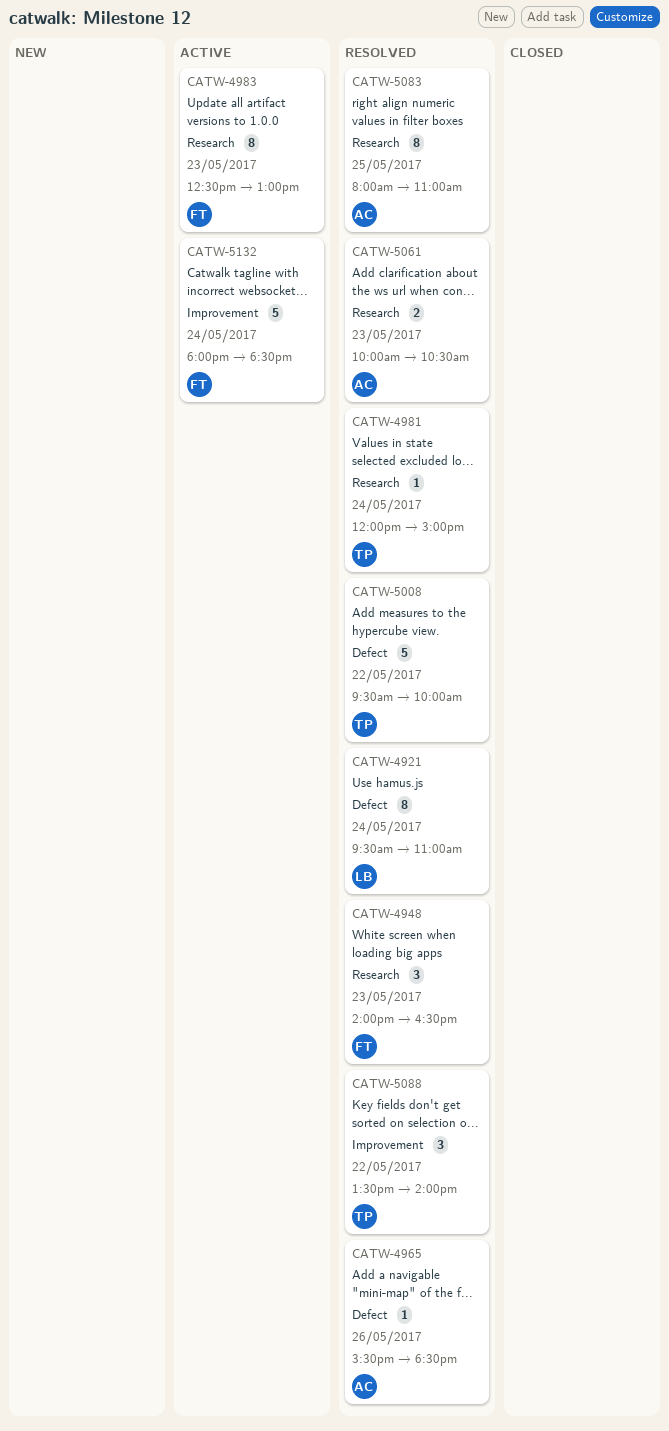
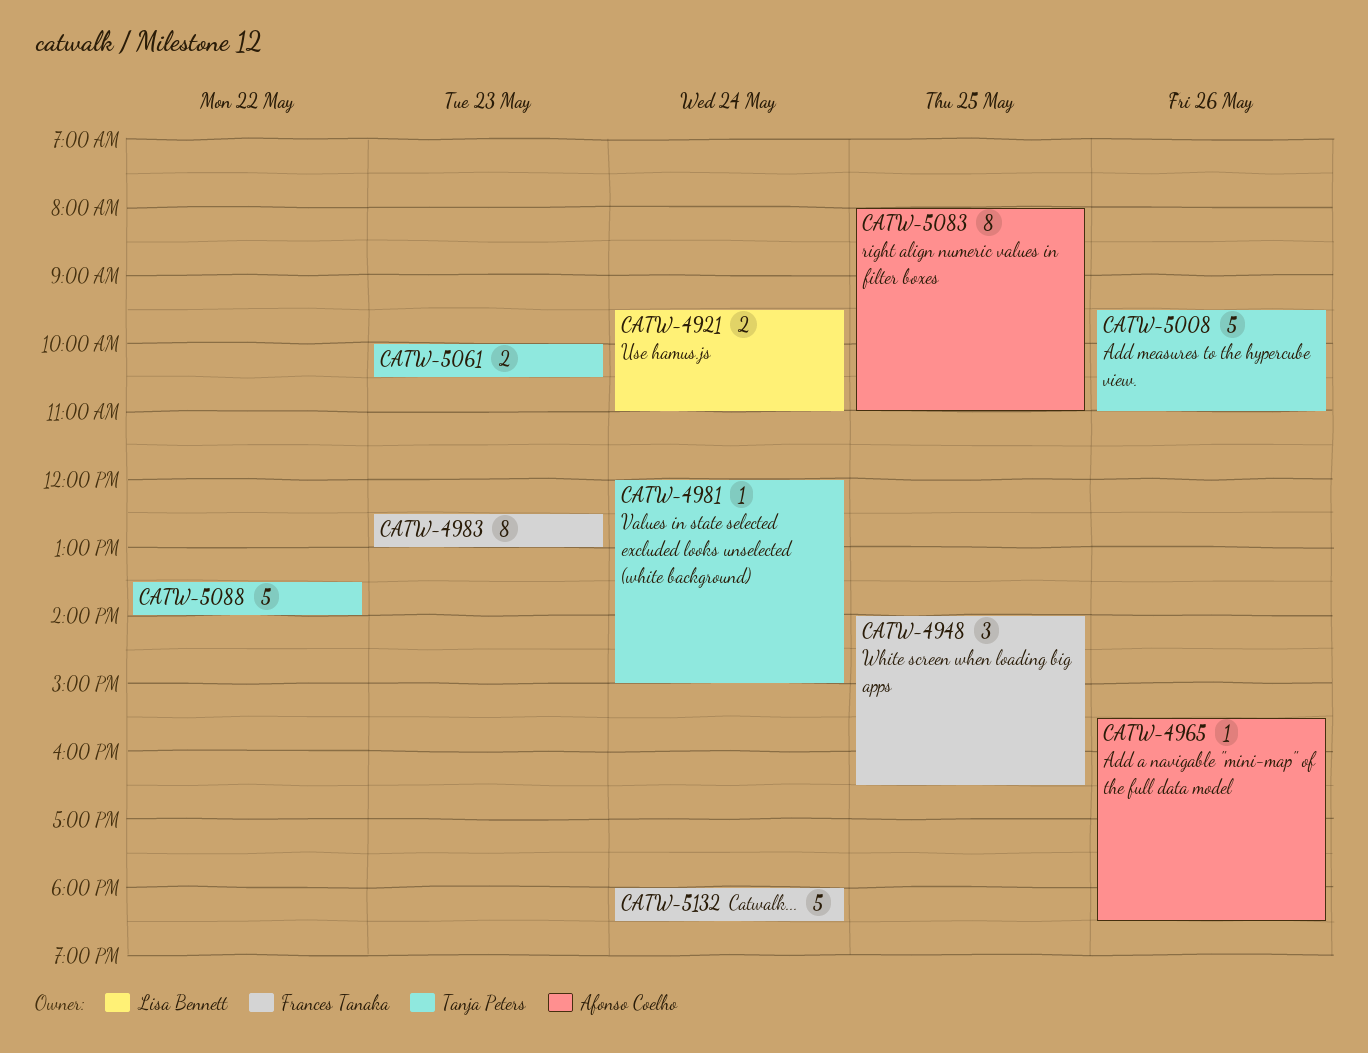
CATW-4921, estimate: 8 -> 2
CATW-4948, day: May 23 -> May 25
CATW-5008, day: May 22 -> May 26
CATW-5008, ends: 10:00 -> 11:00
CATW-5061, owner: Afonso Coelho -> Tanja Peters
CATW-5088, estimate: 3 -> 5

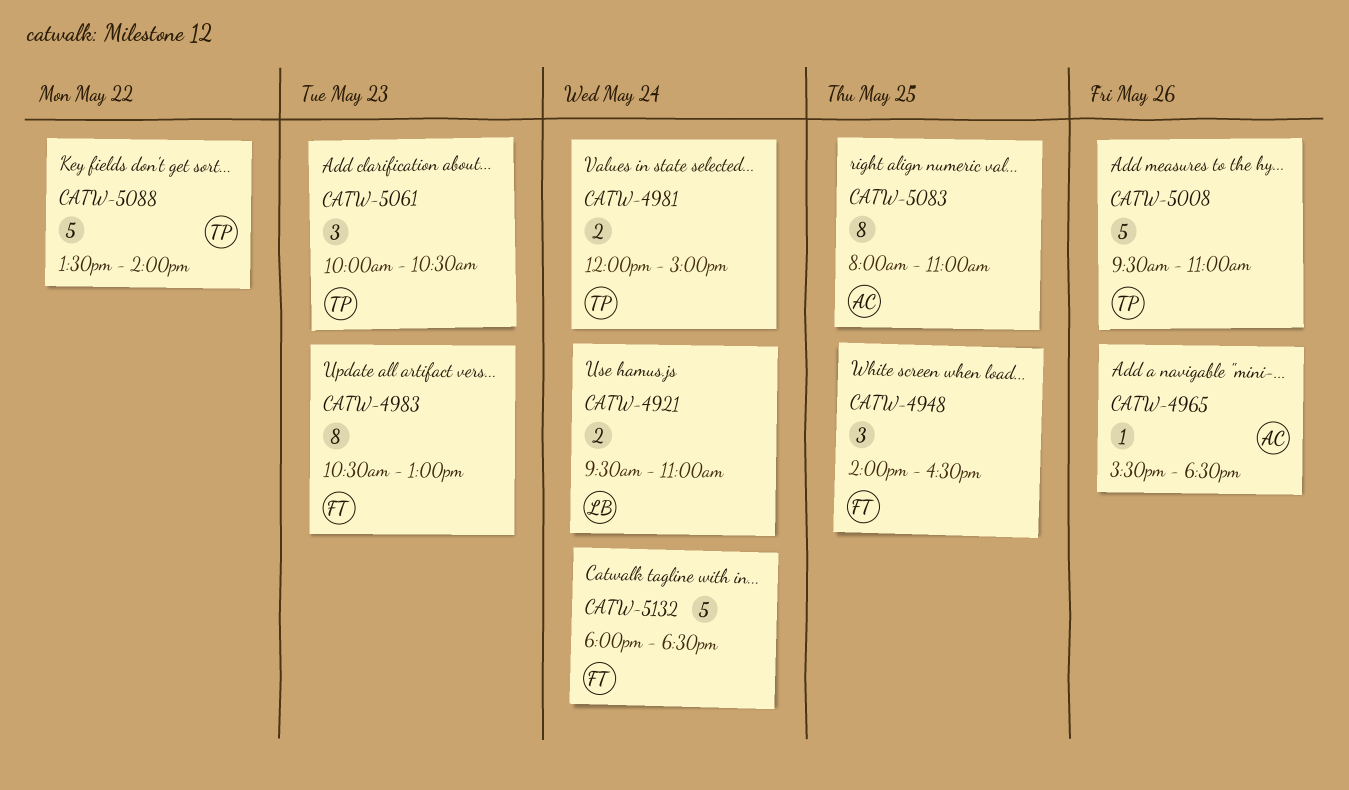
CATW-4981, estimate: 1 -> 2
CATW-4983, begins: 12:30 -> 10:30
CATW-5061, estimate: 2 -> 3

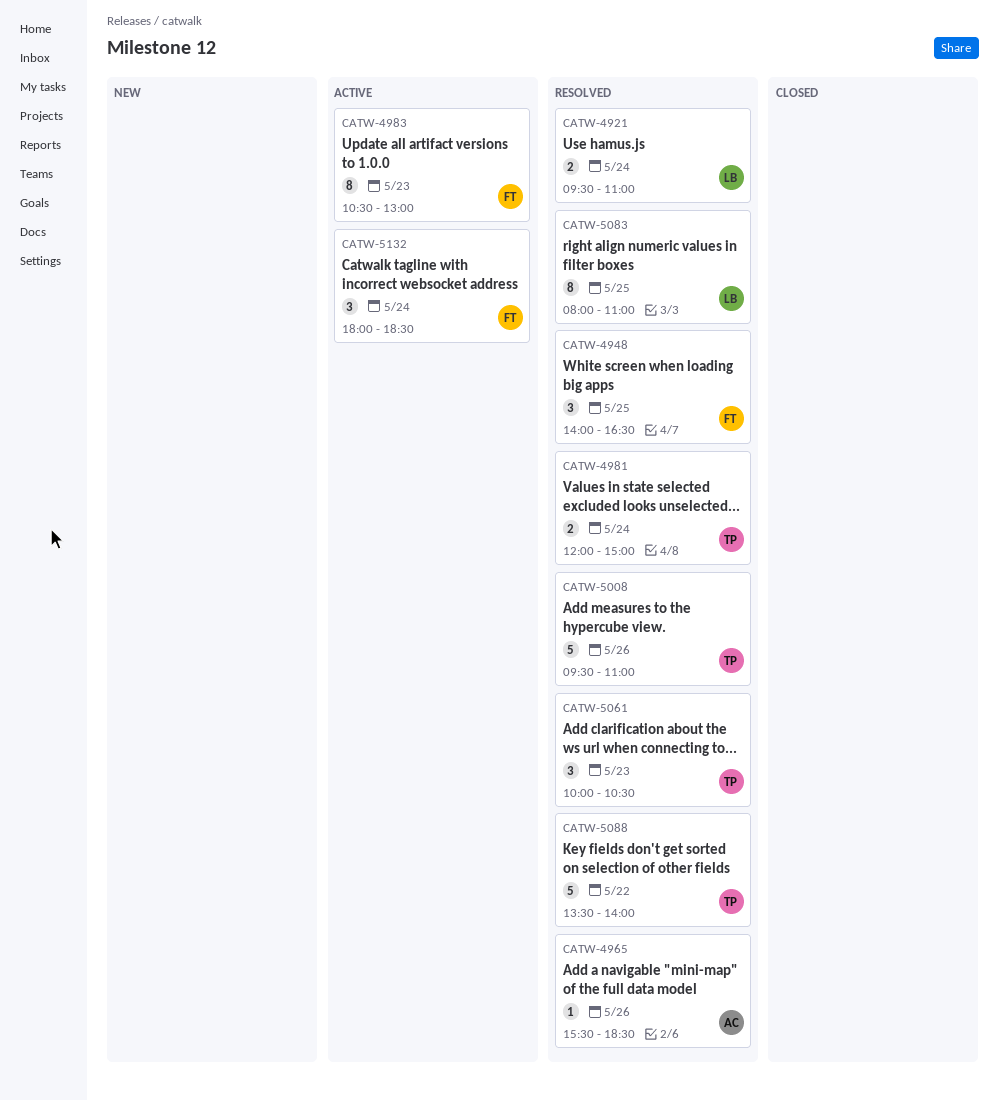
CATW-5083, owner: AC -> LB
CATW-5132, estimate: 5 -> 3

